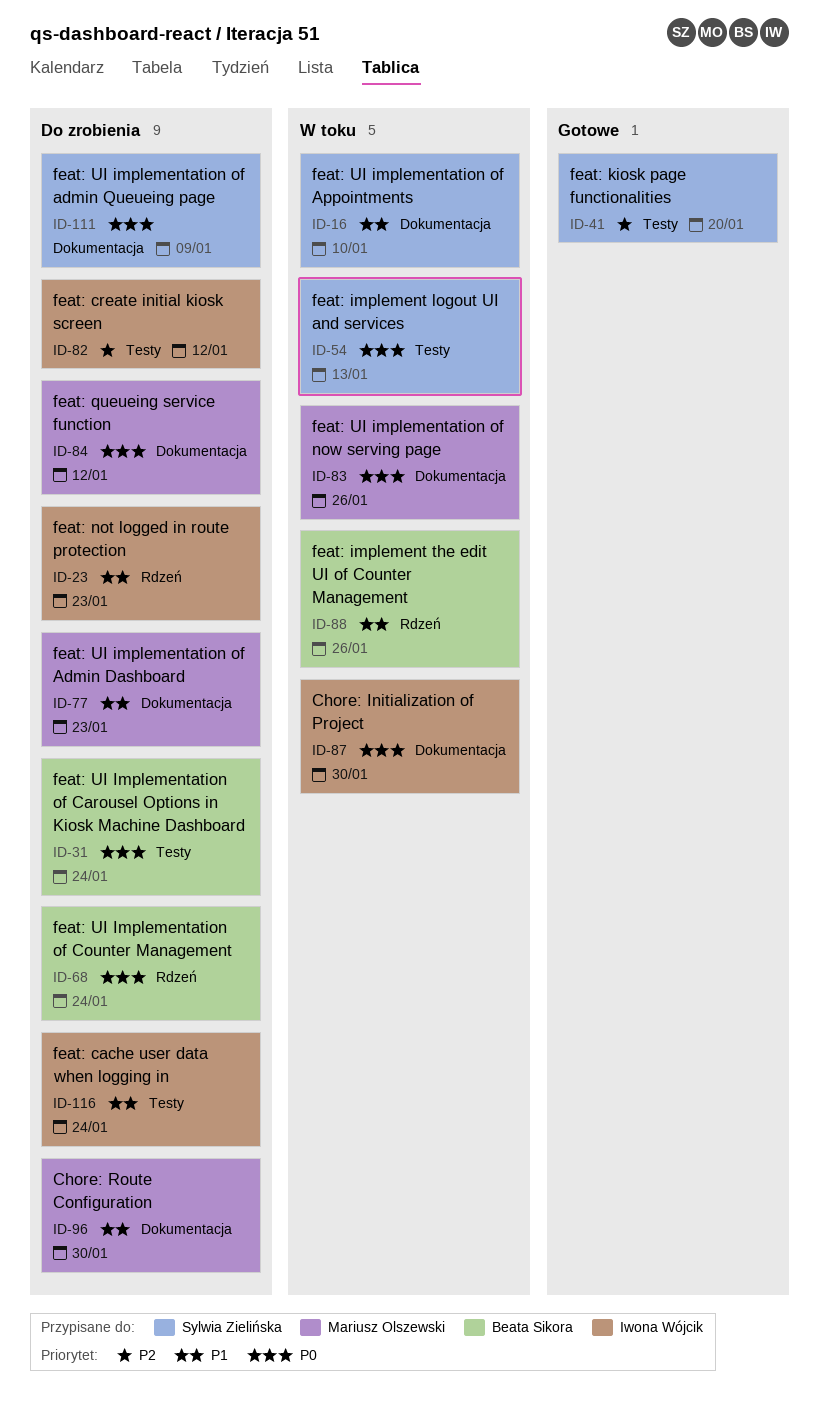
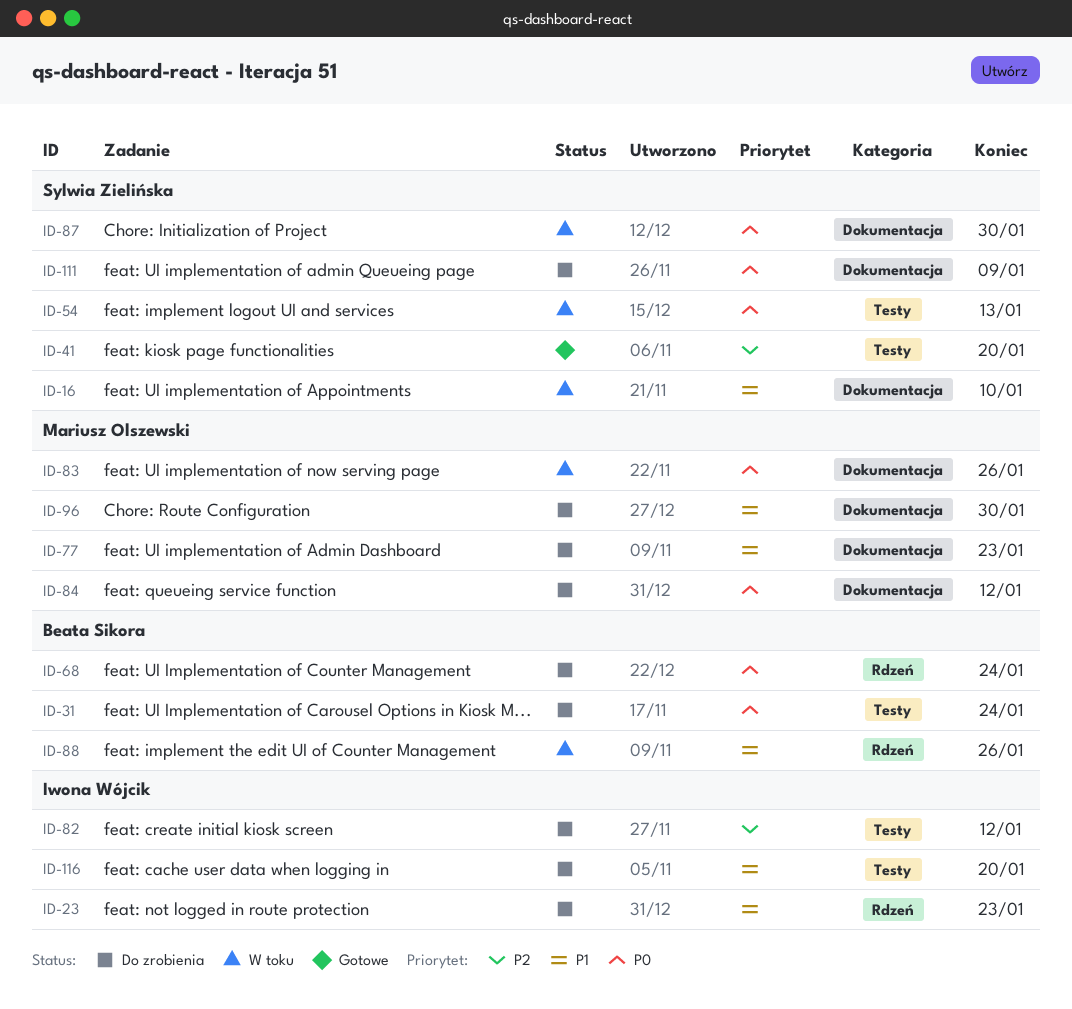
ID-87, owner: Iwona Wójcik -> Sylwia Zielińska
ID-116, due: Jan 24 -> Jan 20

